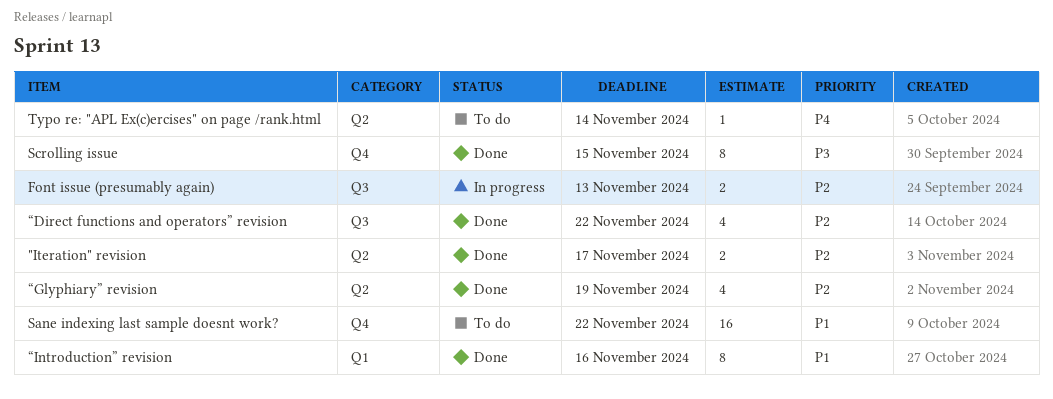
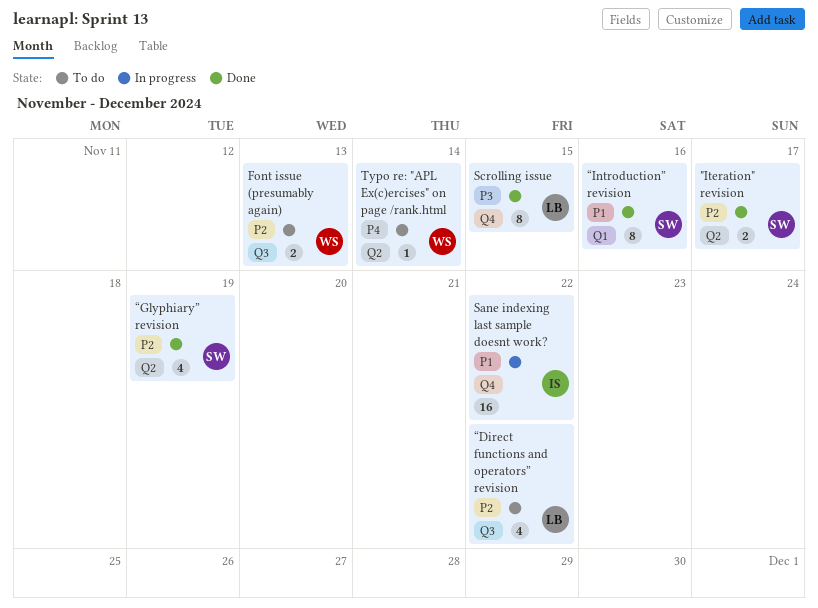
Font issue (presumably again), status: In progress -> To do
Sane indexing last sample doesnt work?, status: To do -> In progress
“Direct functions and operators” revision, status: Done -> To do

